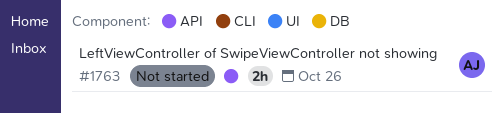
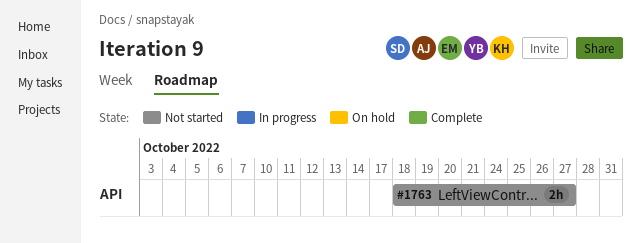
#1763, due: Oct 26 -> Oct 27

